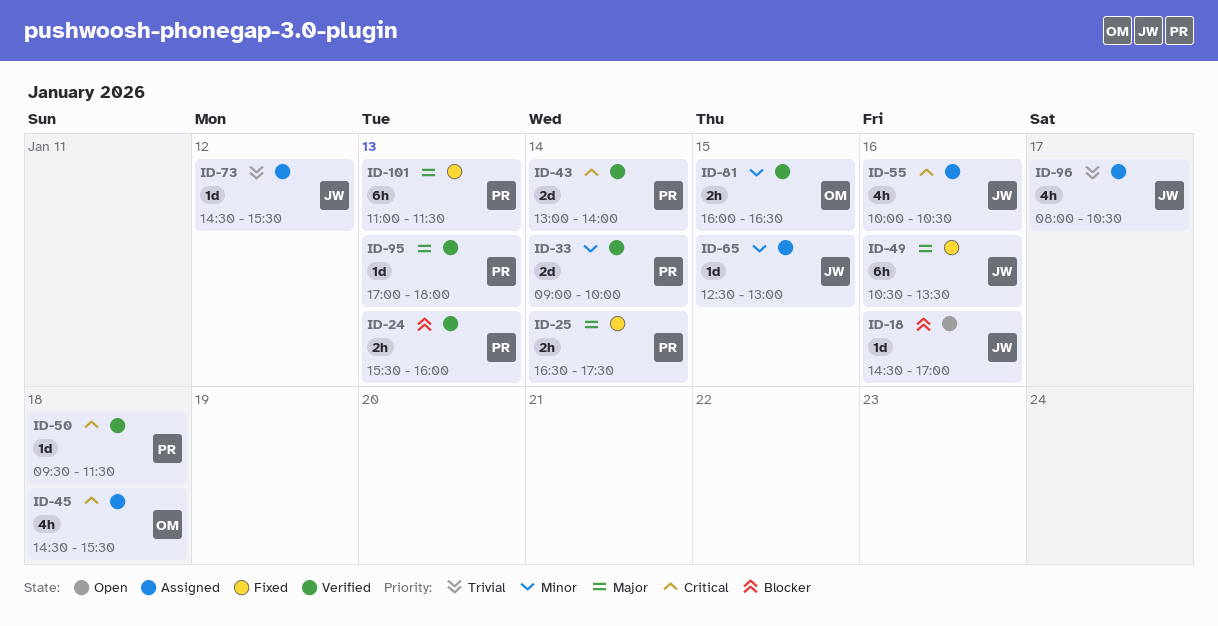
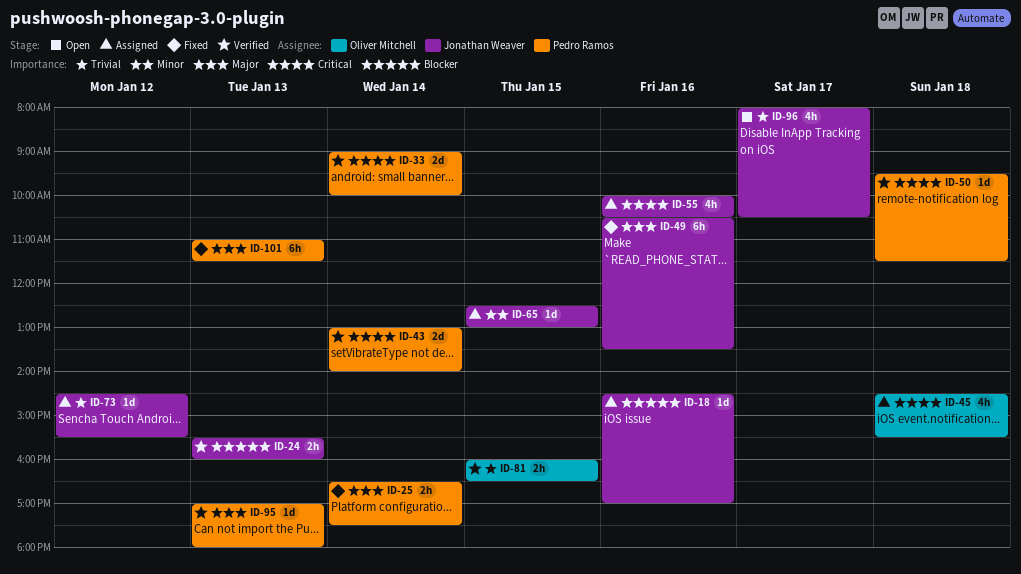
ID-18, status: Open -> Assigned
ID-24, owner: Pedro Ramos -> Jonathan Weaver
ID-33, priority: Minor -> Critical
ID-81, priority: Minor -> Trivial
ID-96, status: Assigned -> Open

